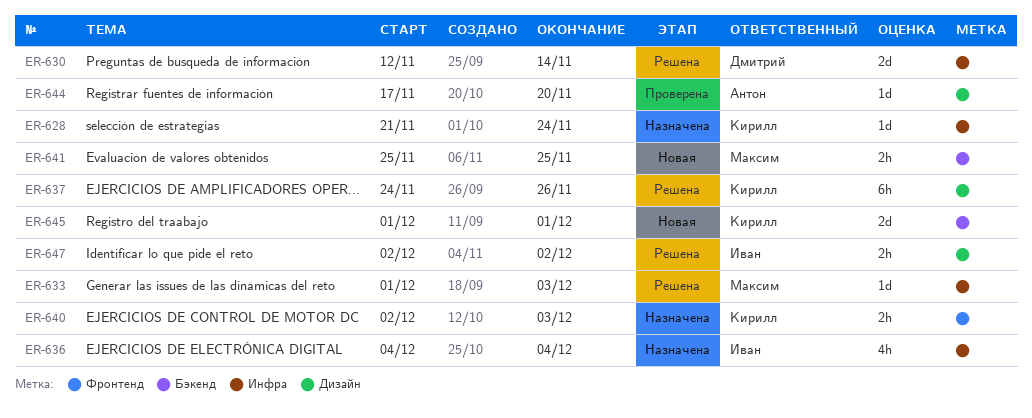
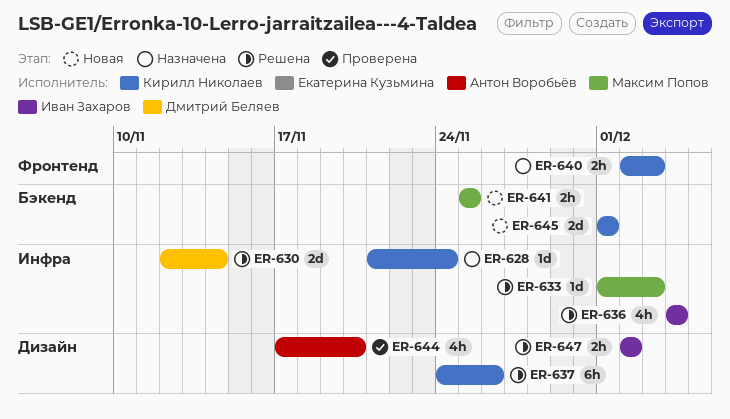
ER-636, status: Назначена -> Решена
ER-644, estimate: 1d -> 4h

